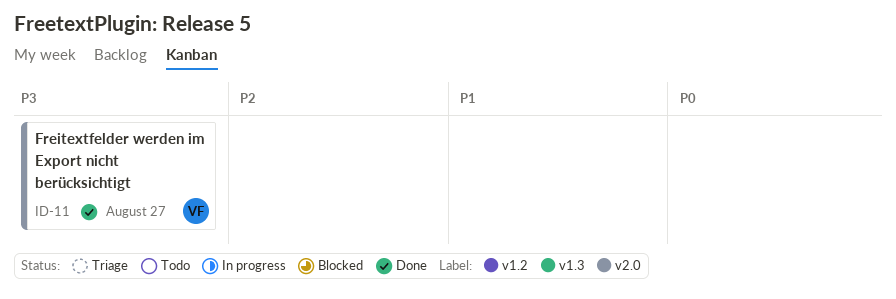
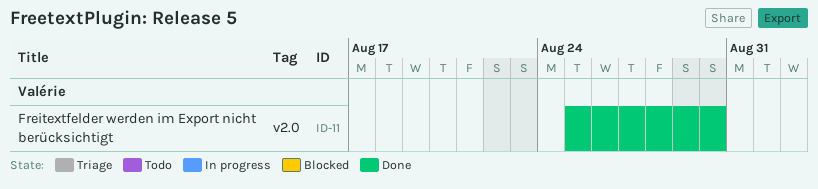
ID-11, due: Aug 27 -> Aug 30

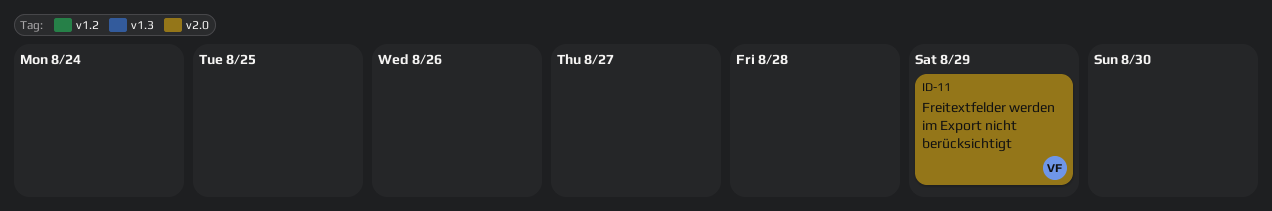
ID-11, due: Aug 30 -> Aug 29

